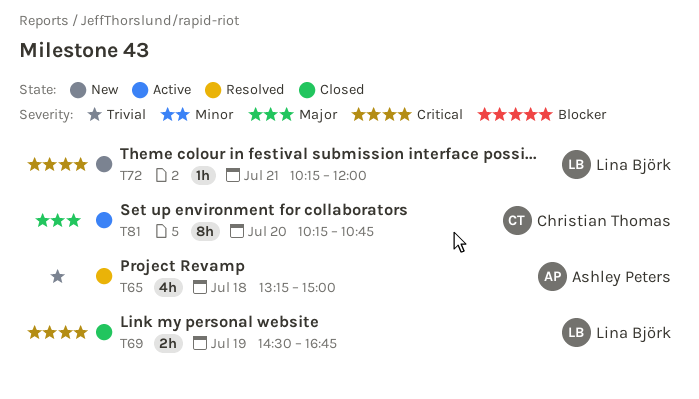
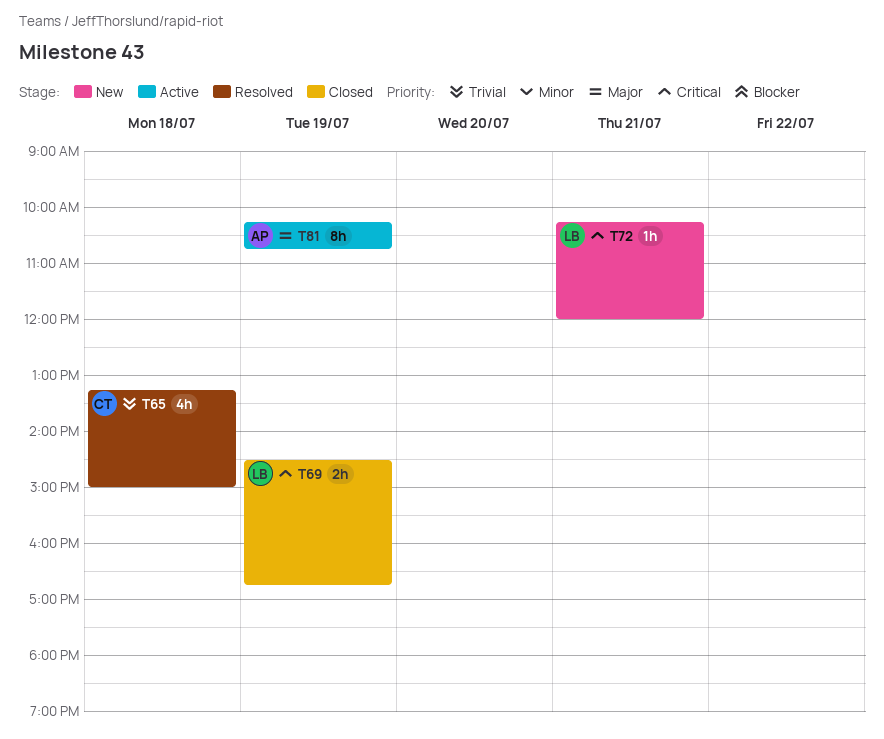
T65, owner: Ashley Peters -> Christian Thomas
T81, owner: Christian Thomas -> Ashley Peters
T81, day: Jul 20 -> Jul 19

